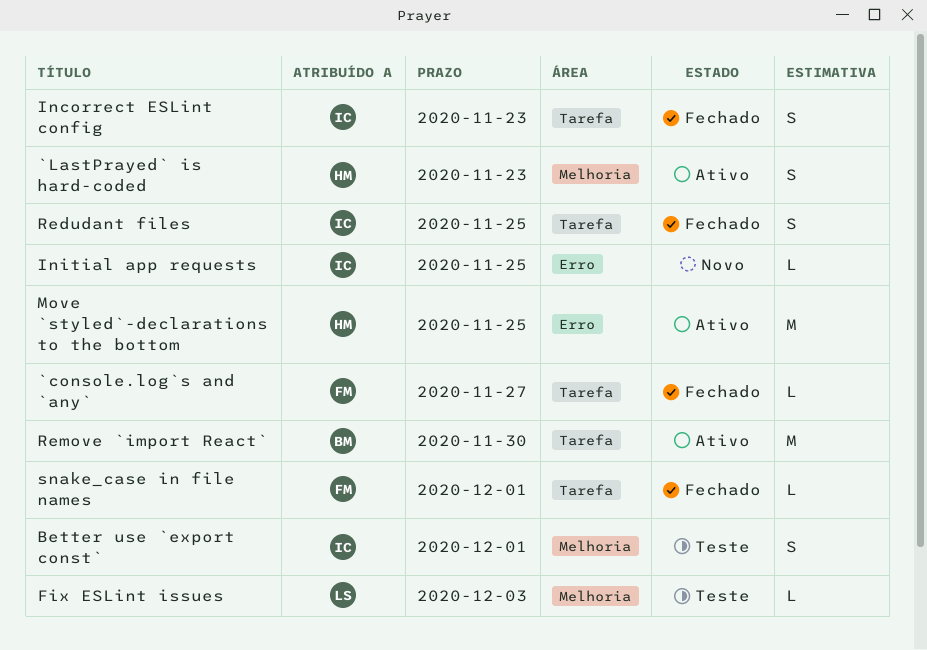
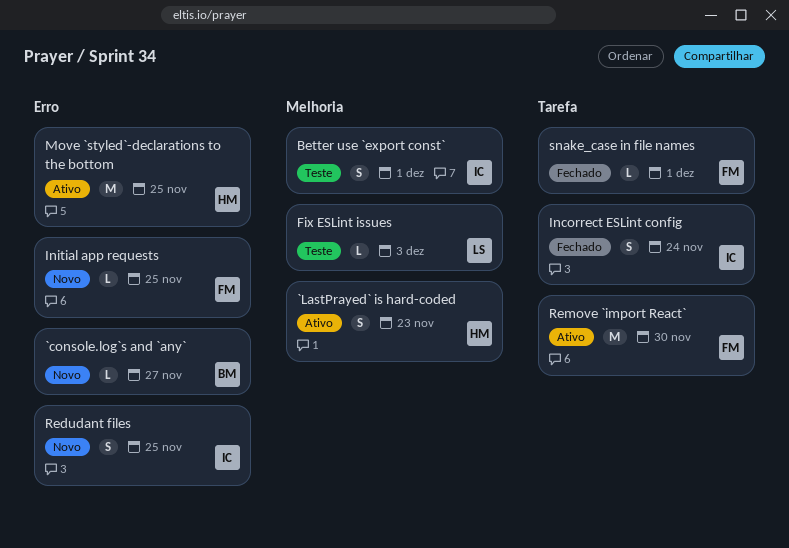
`console.log`s and `any`, status: Fechado -> Novo
`console.log`s and `any`, owner: FM -> BM
`console.log`s and `any`, label: Tarefa -> Erro
Incorrect ESLint config, due: Nov 23 -> Nov 24
Initial app requests, owner: IC -> FM
Redudant files, status: Fechado -> Novo
Redudant files, label: Tarefa -> Erro
Remove `import React`, owner: BM -> FM

